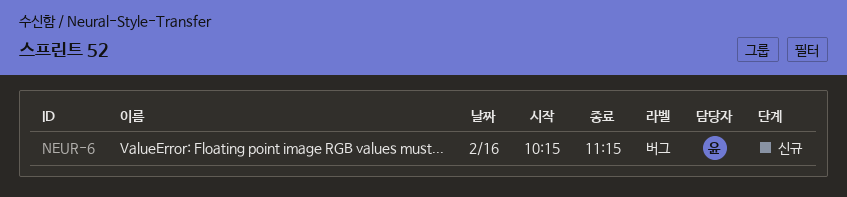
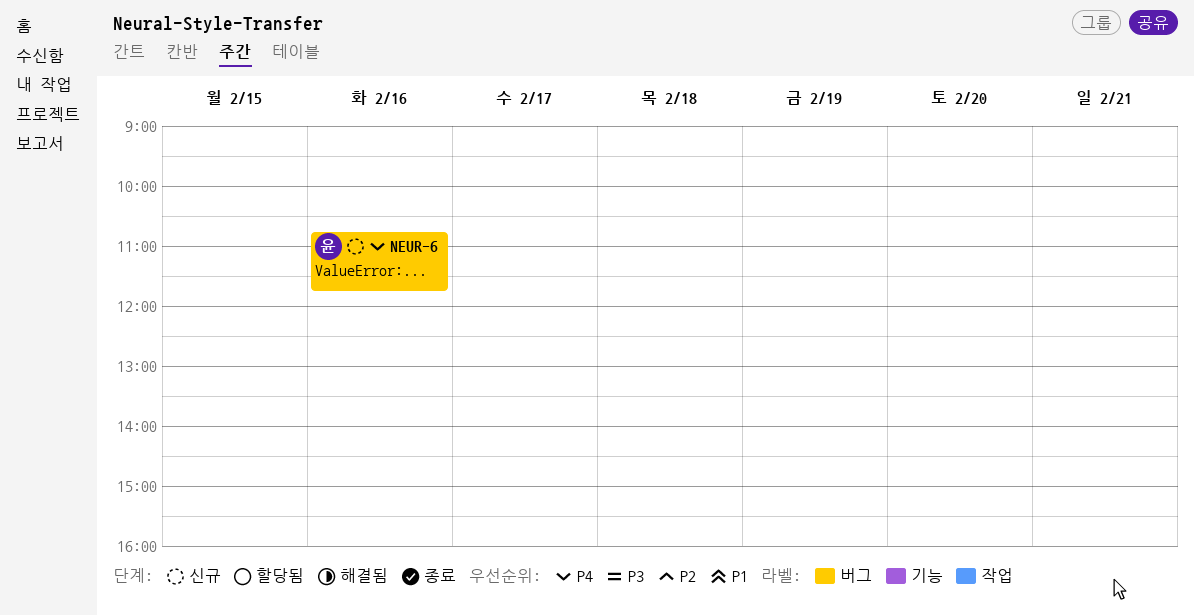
NEUR-6, begins: 10:15 -> 10:45
NEUR-6, ends: 11:15 -> 11:45

